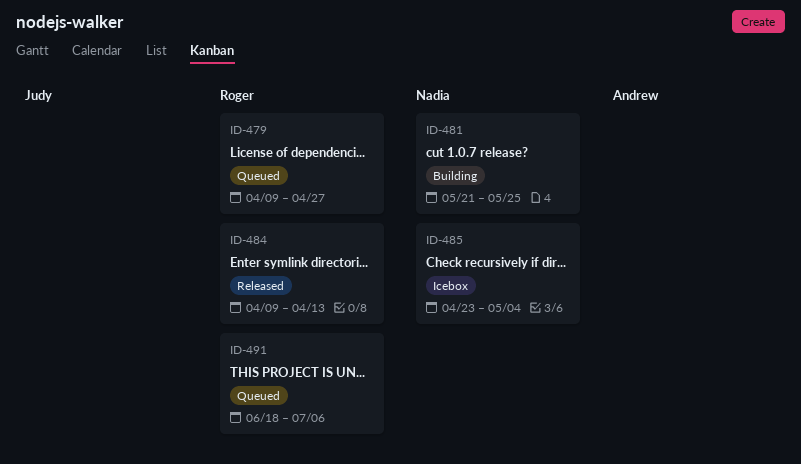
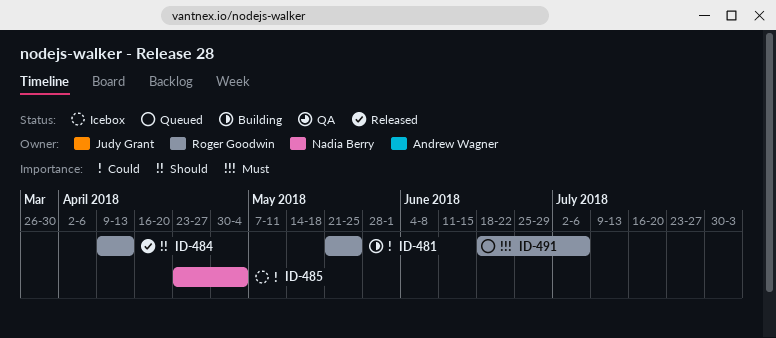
ID-479: present -> none
ID-481, owner: Nadia Berry -> Roger Goodwin

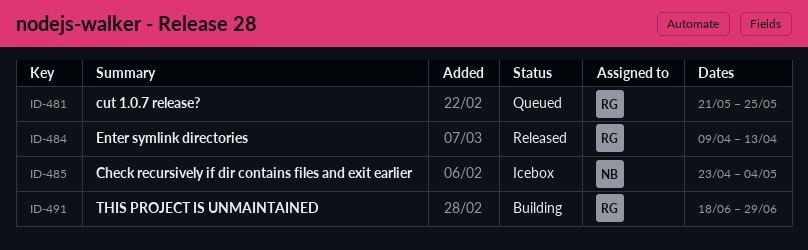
ID-481, status: Building -> Queued
ID-491, status: Queued -> Building
ID-491, due: Jul 6 -> Jun 29

